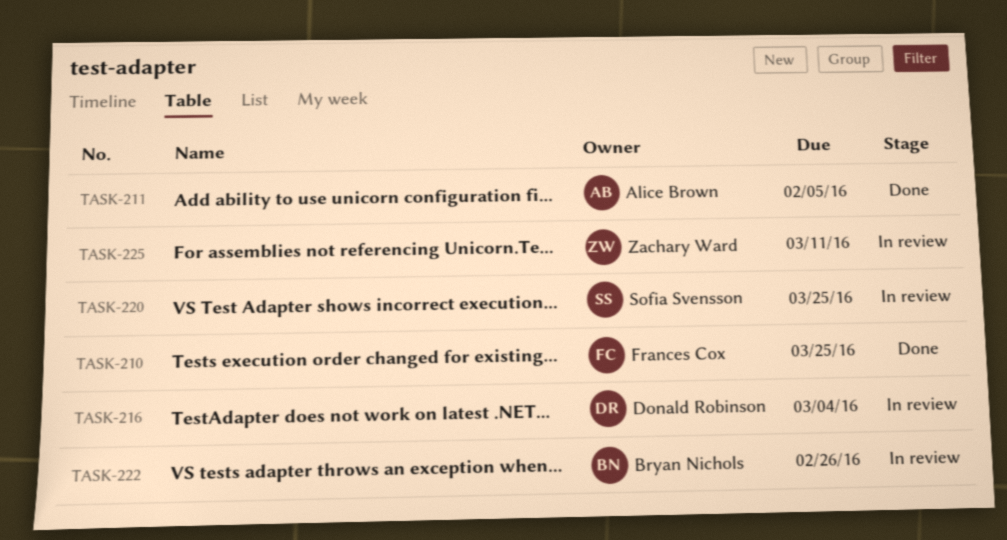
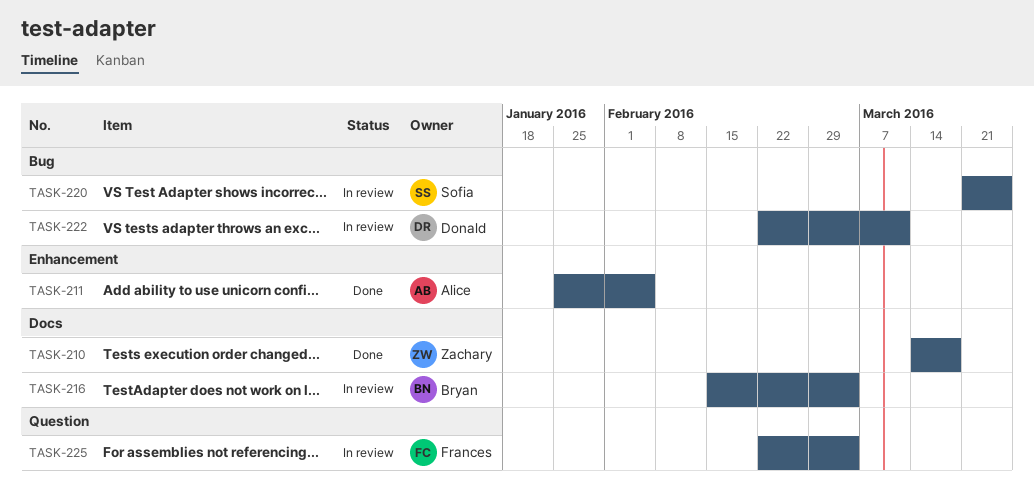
TASK-210, owner: Frances Cox -> Zachary Ward
TASK-210, due: Mar 25 -> Mar 18
TASK-216, owner: Donald Robinson -> Bryan Nichols
TASK-222, owner: Bryan Nichols -> Donald Robinson
TASK-222, due: Feb 26 -> Mar 11
TASK-225, owner: Zachary Ward -> Frances Cox
TASK-225, due: Mar 11 -> Mar 4

